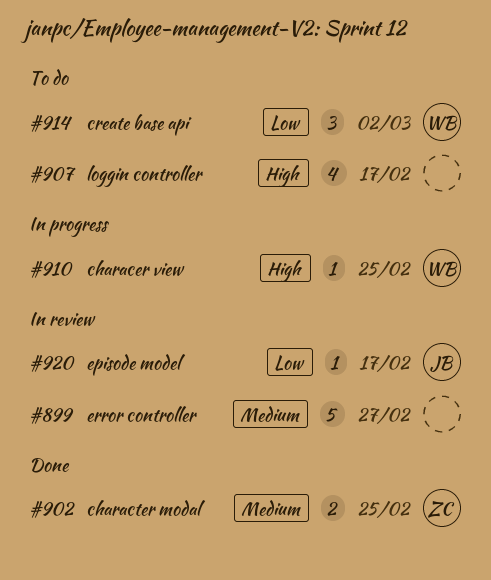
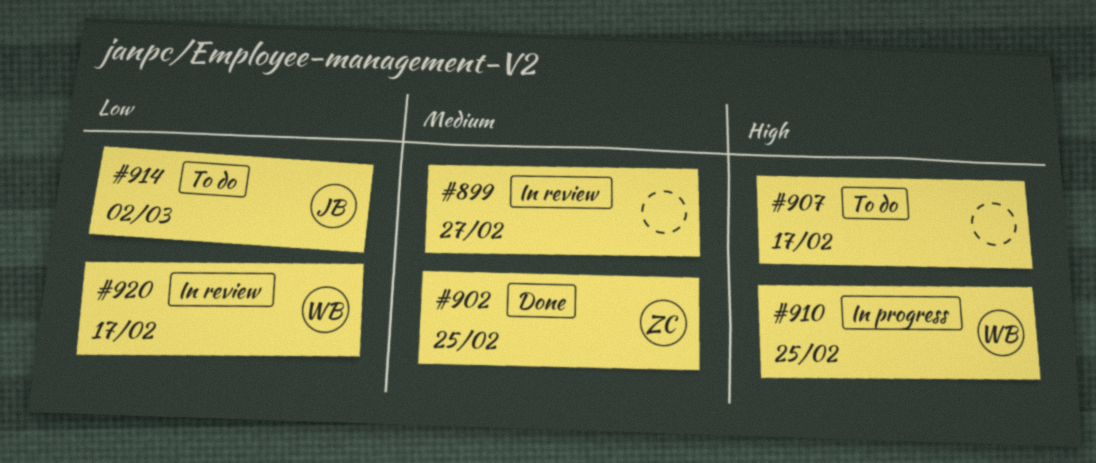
#914, owner: WB -> JB
#920, owner: JB -> WB

